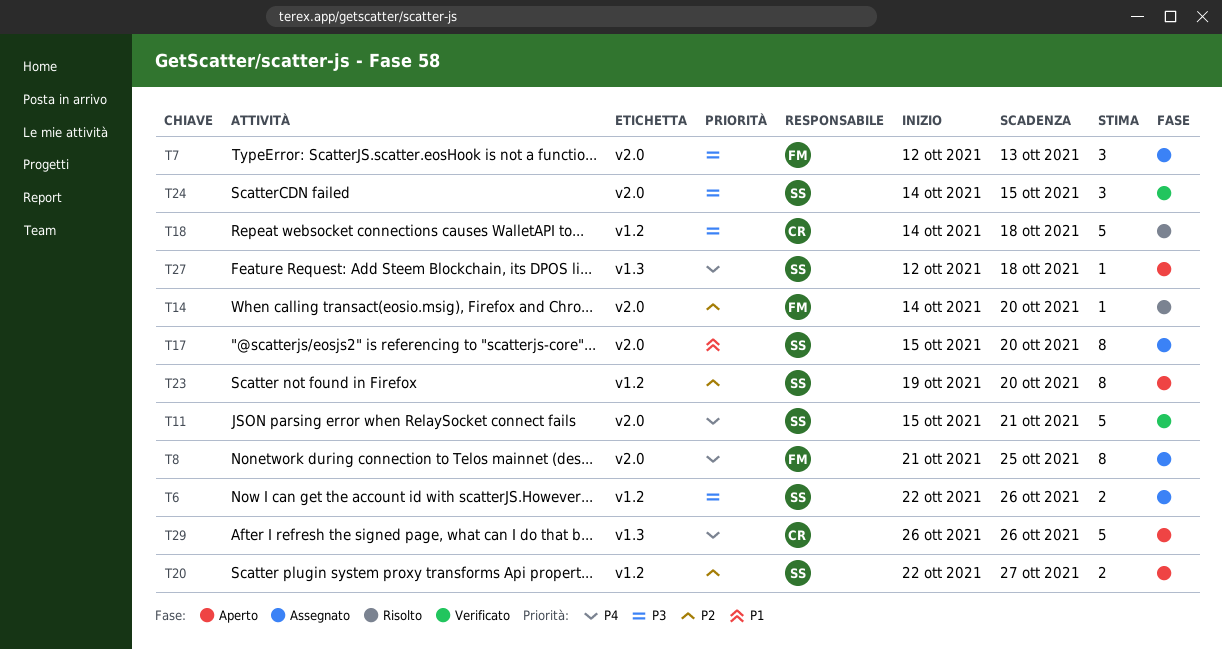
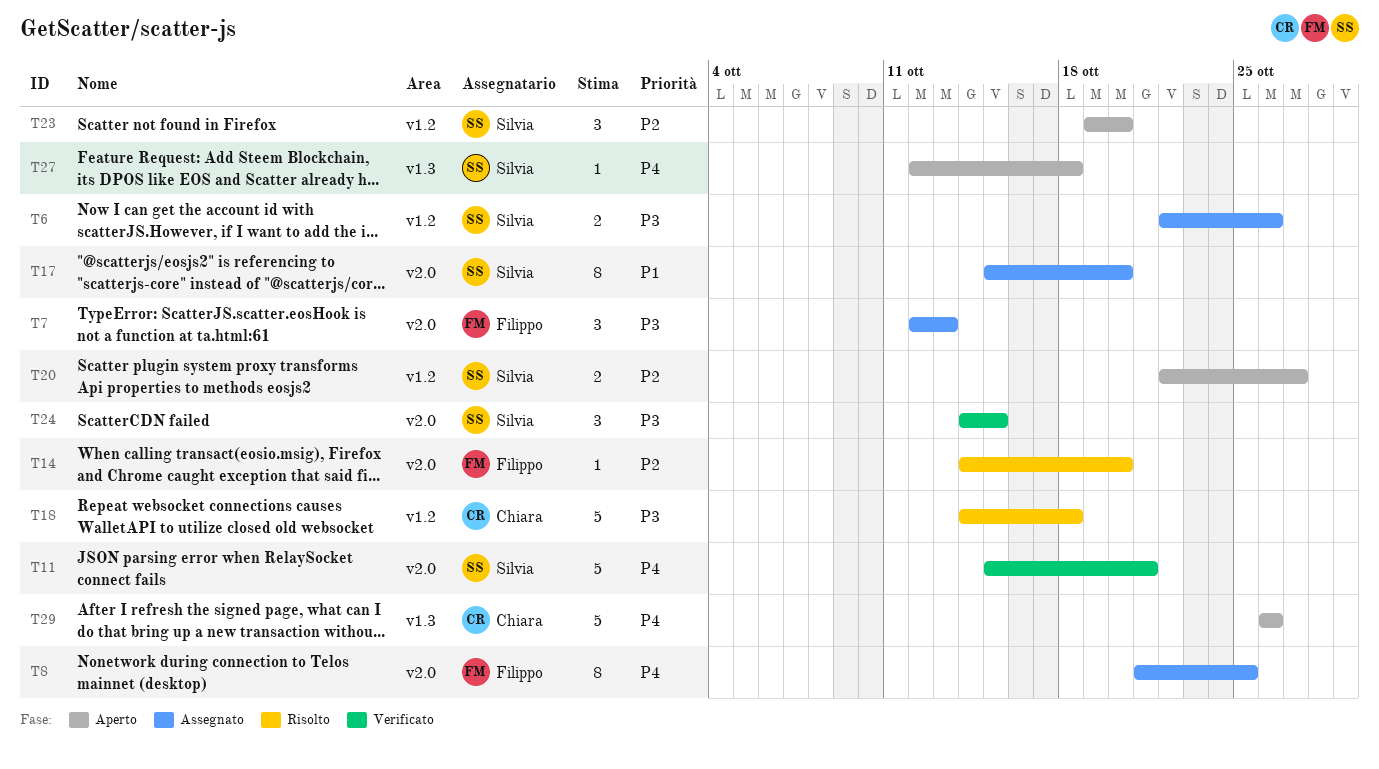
T23, estimate: 8 -> 3

